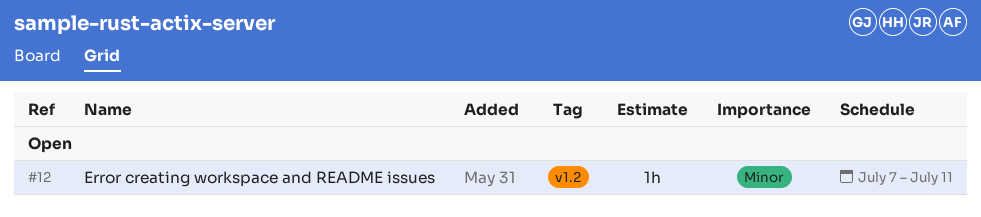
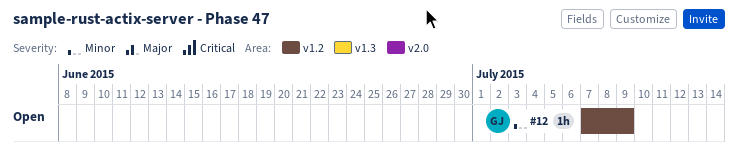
#12, due: Jul 11 -> Jul 9

